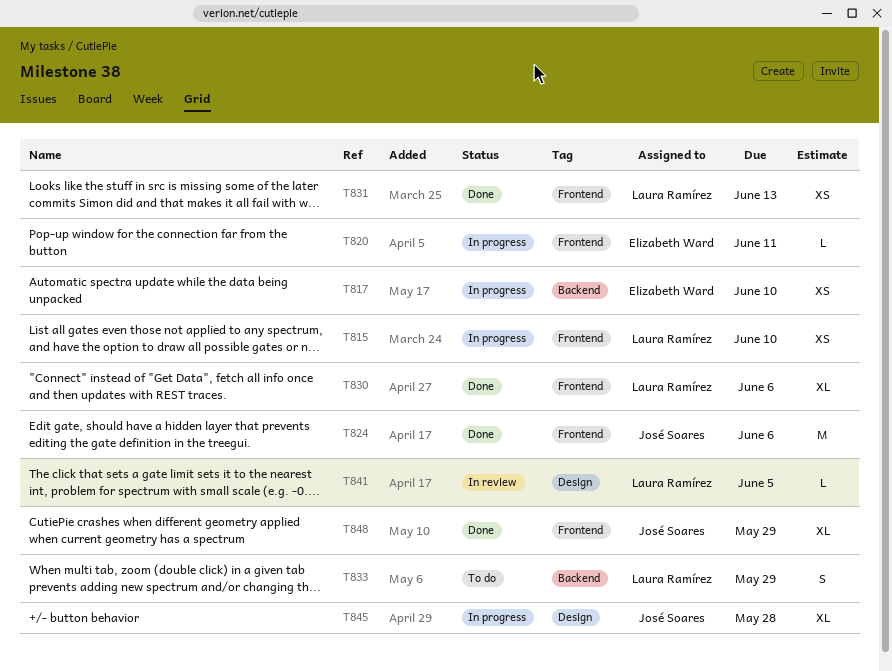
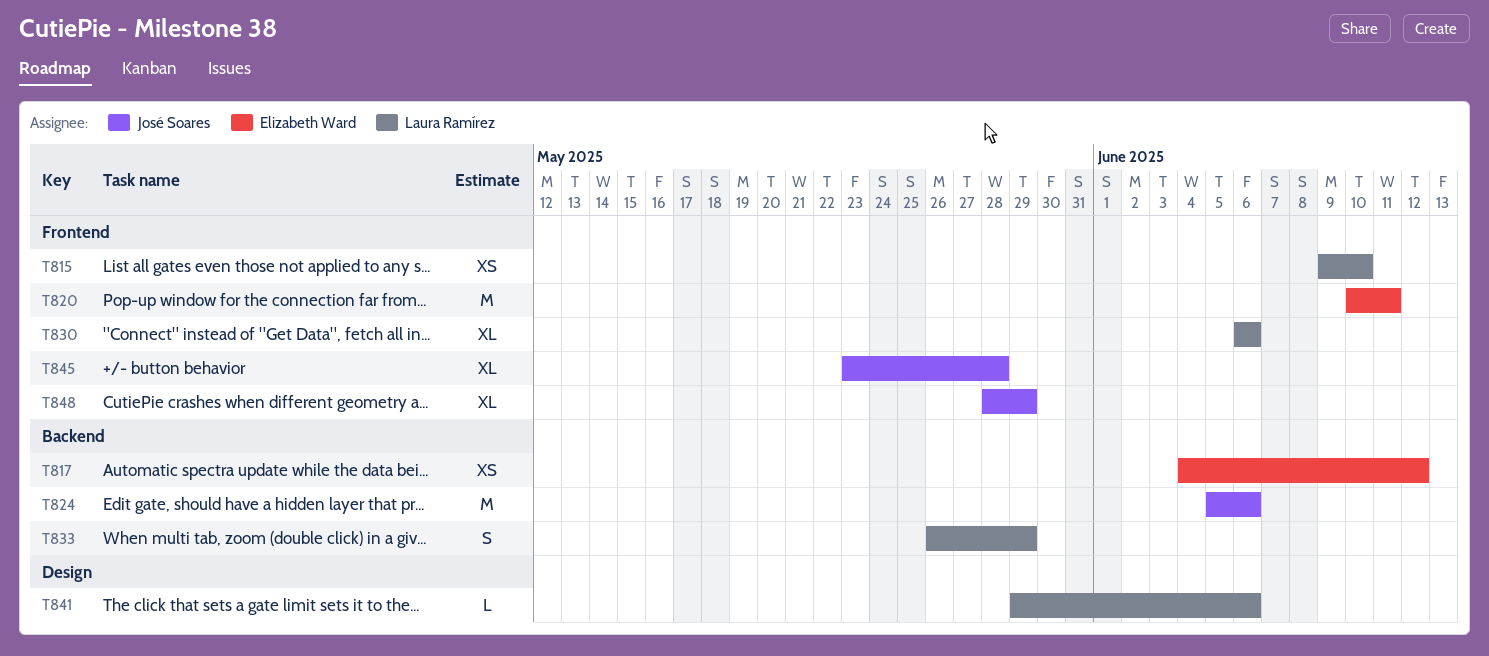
T817, due: Jun 10 -> Jun 12
T820, estimate: L -> M
T824, label: Frontend -> Backend
T831: present -> none
T841, due: Jun 5 -> Jun 6
T845, label: Design -> Frontend

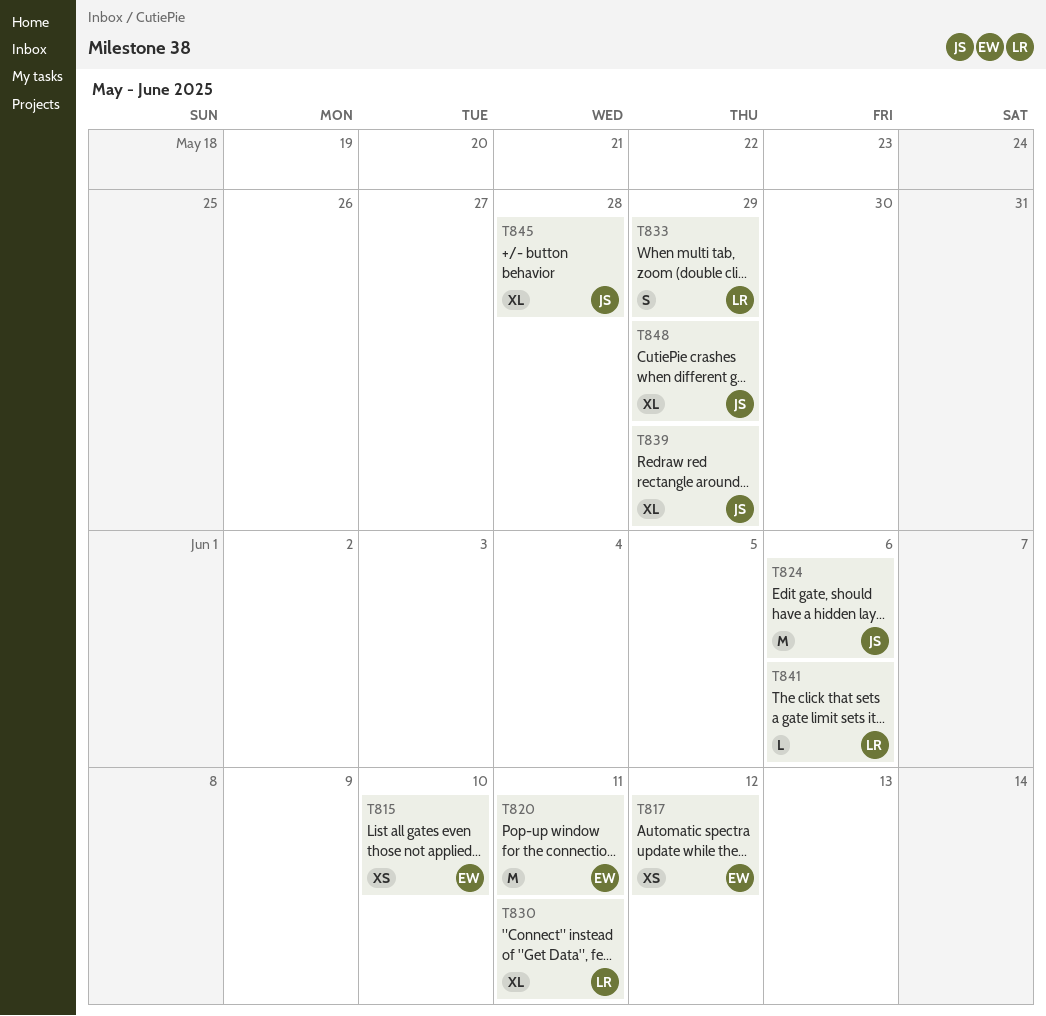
T815, owner: Laura Ramírez -> Elizabeth Ward
T830, due: Jun 6 -> Jun 11
T839: none -> present

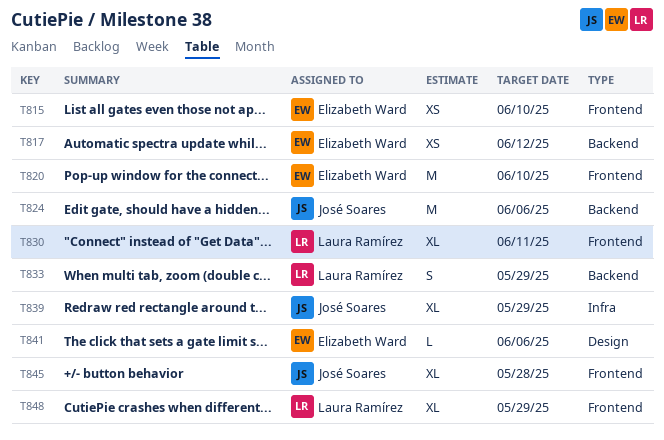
T820, due: Jun 11 -> Jun 10
T841, owner: Laura Ramírez -> Elizabeth Ward
T848, owner: José Soares -> Laura Ramírez

